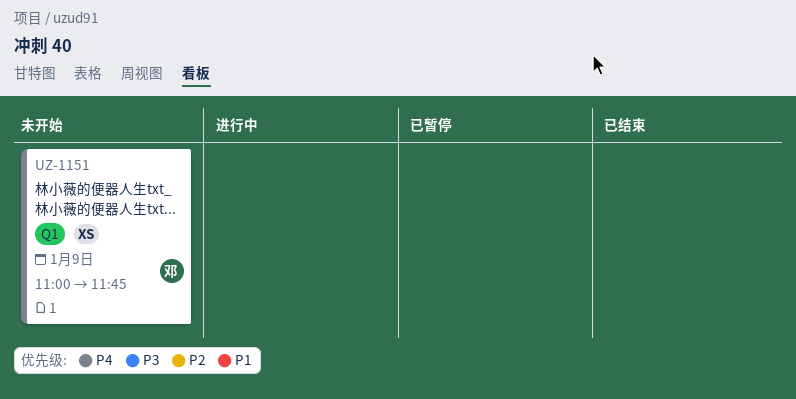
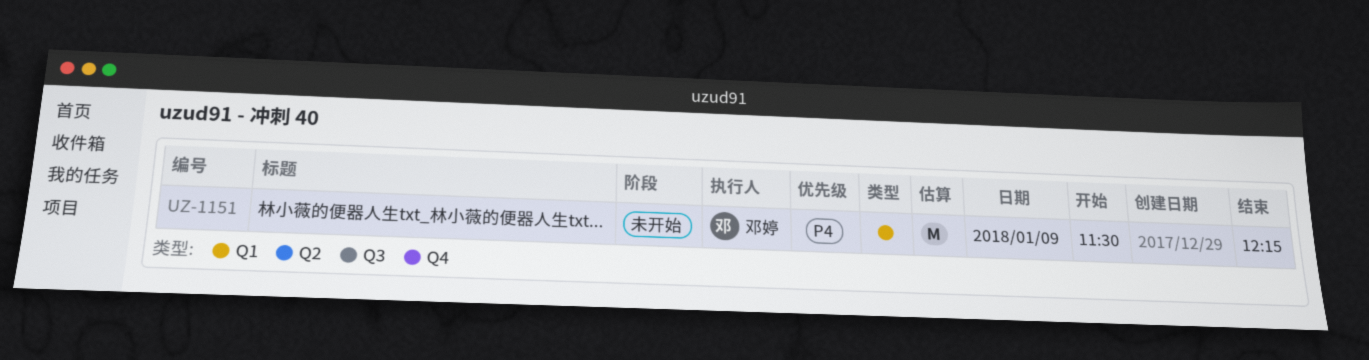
UZ-1151, estimate: XS -> M
UZ-1151, begins: 11:00 -> 11:30
UZ-1151, ends: 11:45 -> 12:15

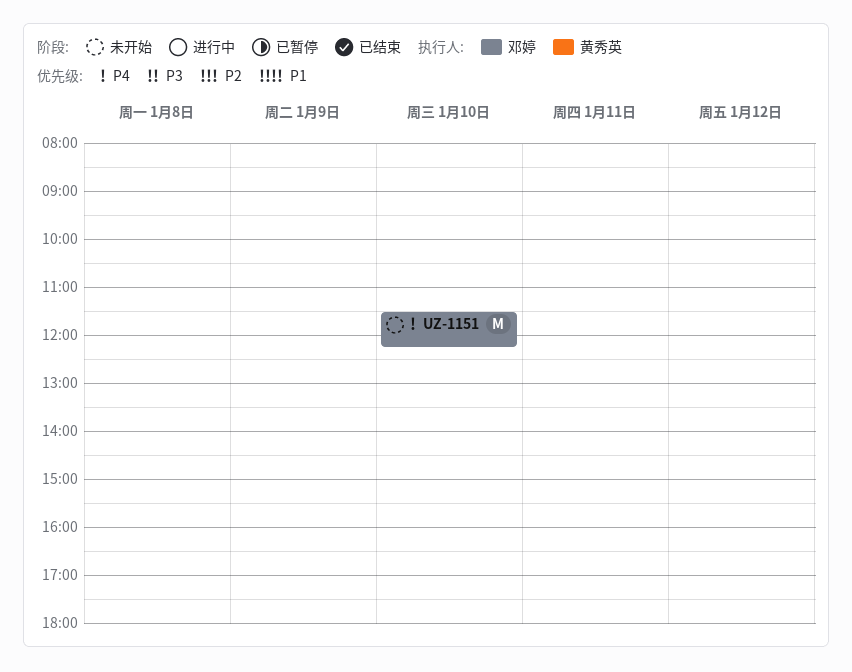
UZ-1151, day: Jan 9 -> Jan 10

